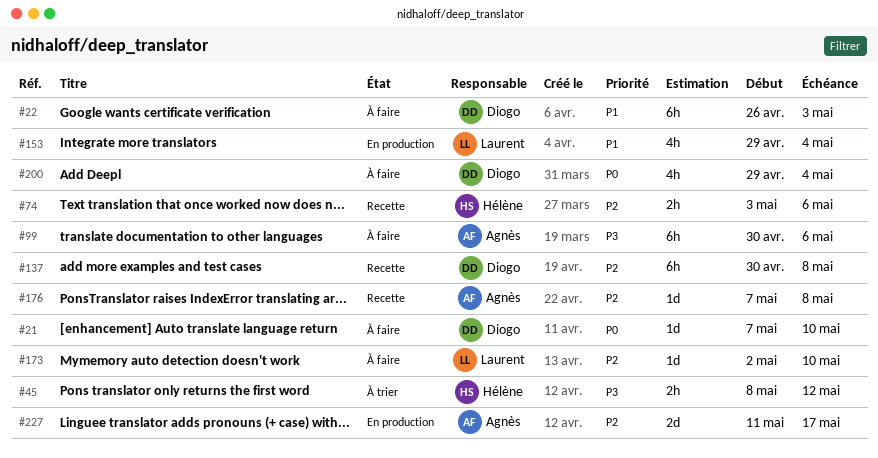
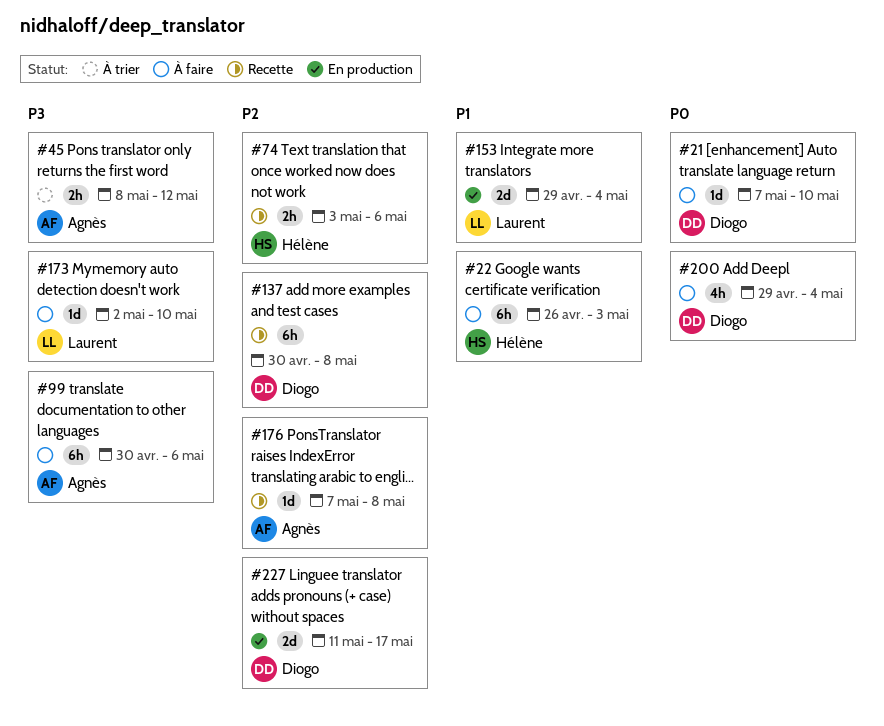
#22, owner: Diogo -> Hélène
#45, owner: Hélène -> Agnès
#153, estimate: 4h -> 2d
#173, priority: P2 -> P3
#227, owner: Agnès -> Diogo

